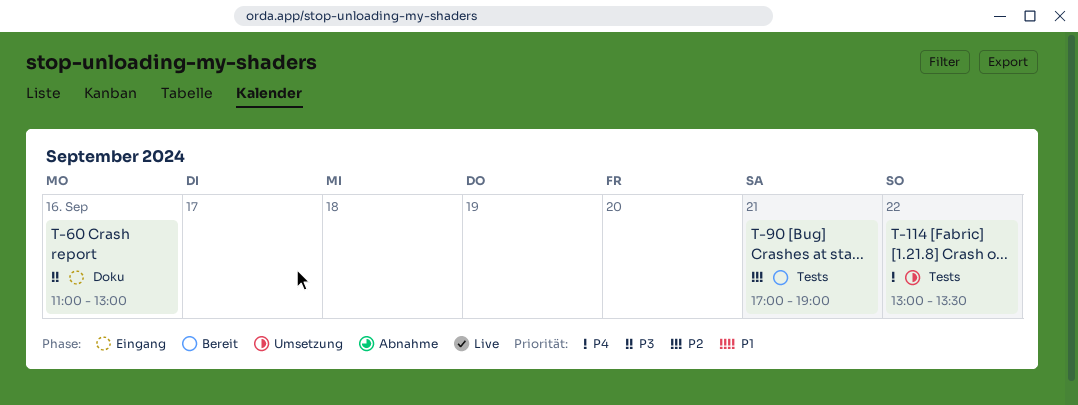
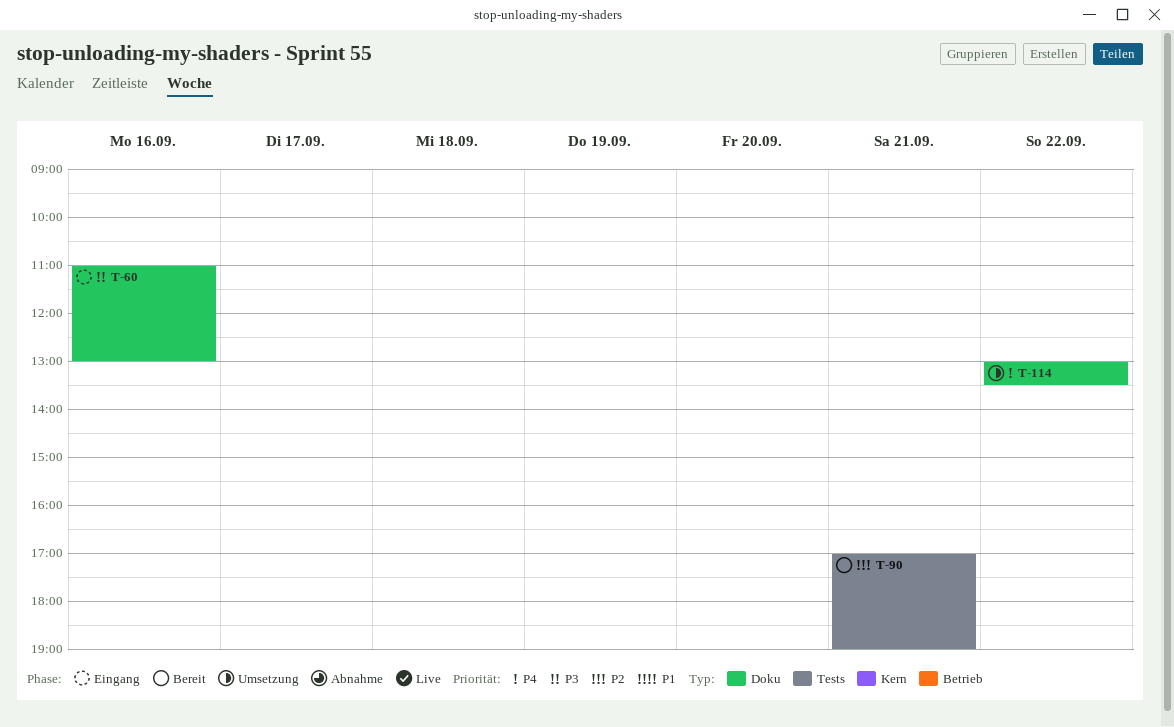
T-114, label: Tests -> Doku

